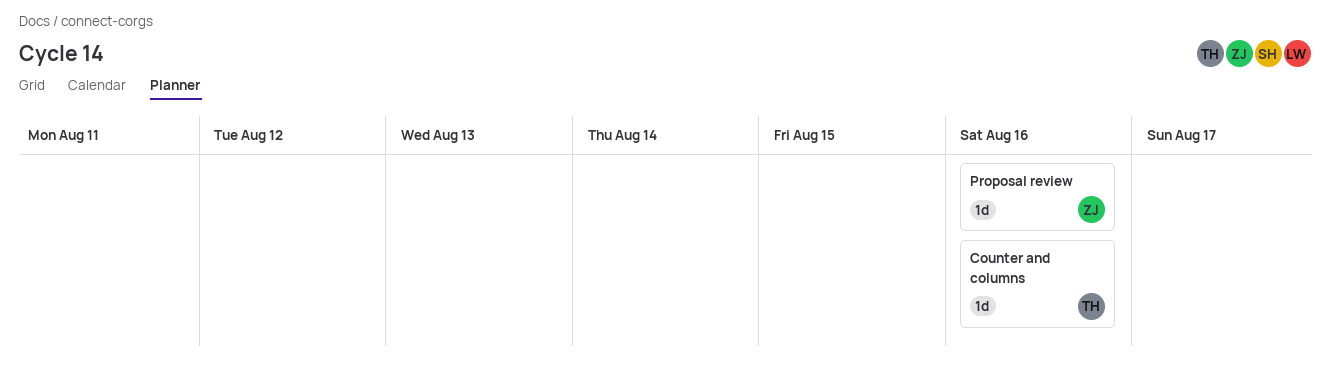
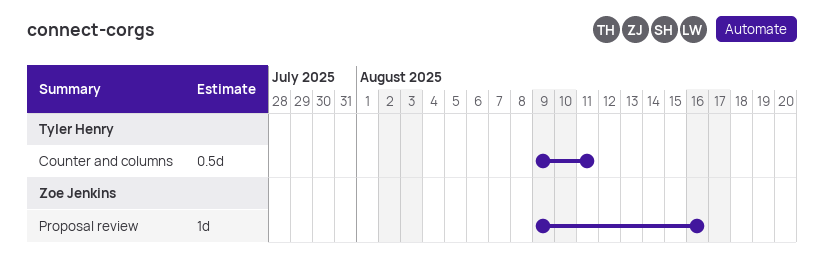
Counter and columns, estimate: 1d -> 0.5d
Counter and columns, due: Aug 16 -> Aug 11

